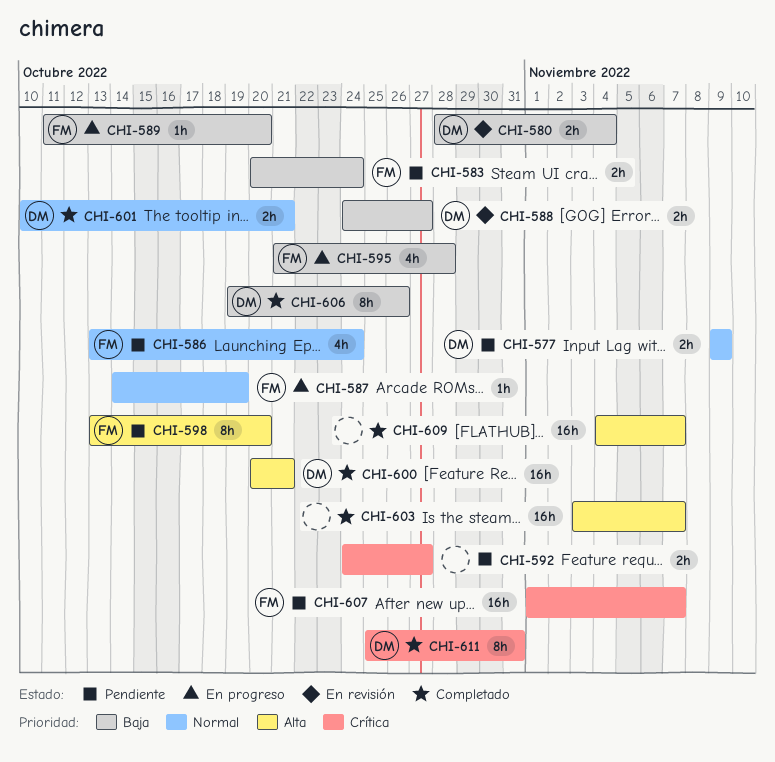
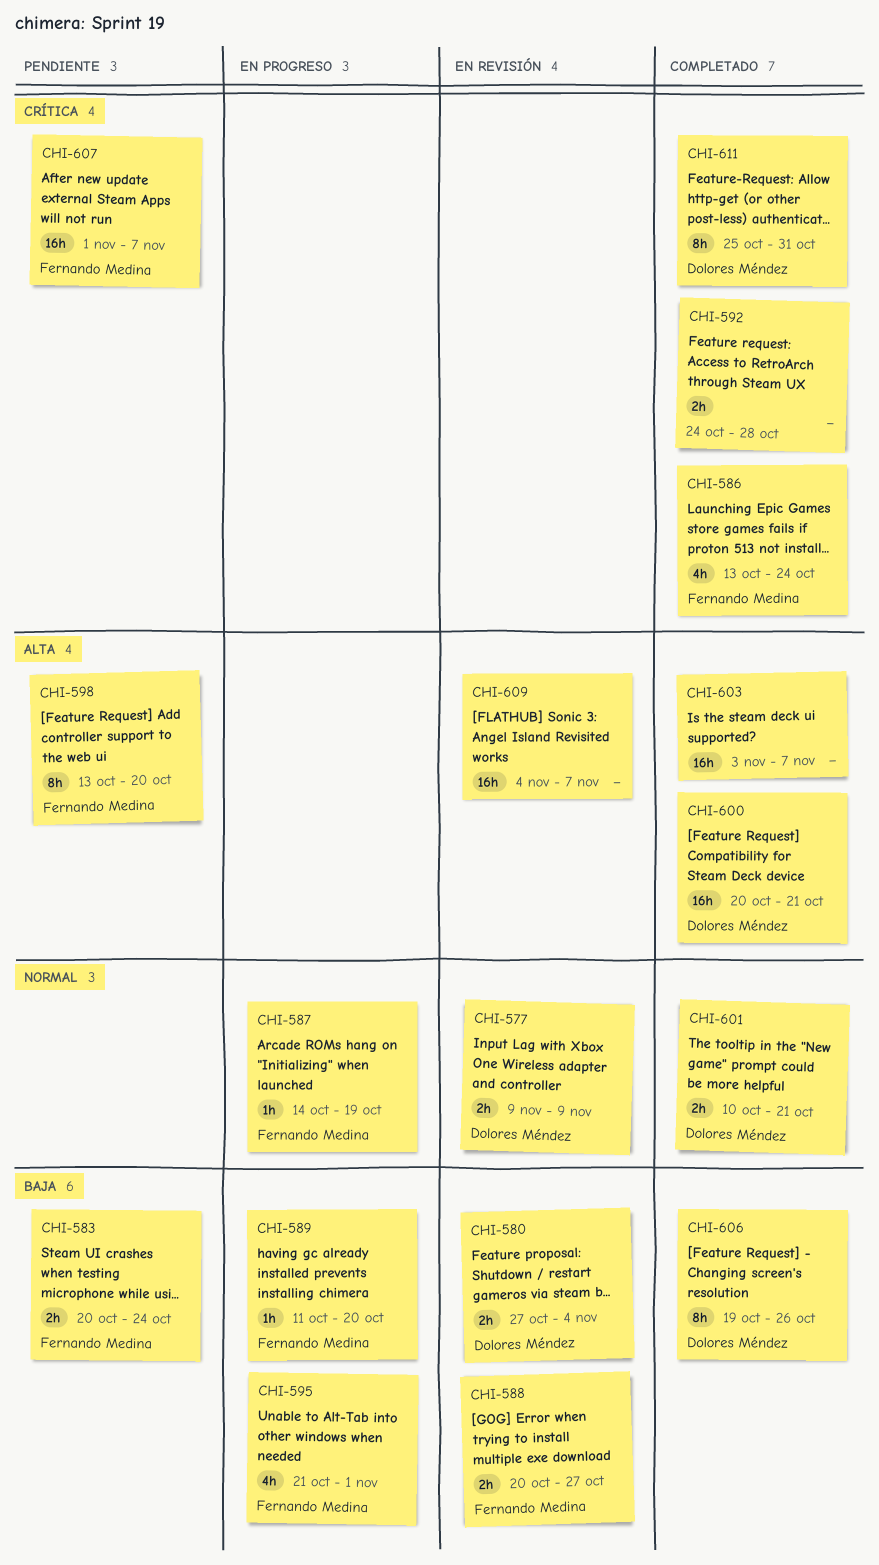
CHI-577, status: Pendiente -> En revisión
CHI-580, start: Oct 28 -> Oct 27
CHI-586, status: Pendiente -> Completado
CHI-586, priority: Normal -> Crítica
CHI-588, owner: Dolores Méndez -> Fernando Medina
CHI-588, start: Oct 24 -> Oct 20
CHI-592, status: Pendiente -> Completado
CHI-592, due: Oct 27 -> Oct 28
CHI-595, due: Oct 28 -> Nov 1
CHI-609, status: Completado -> En revisión

